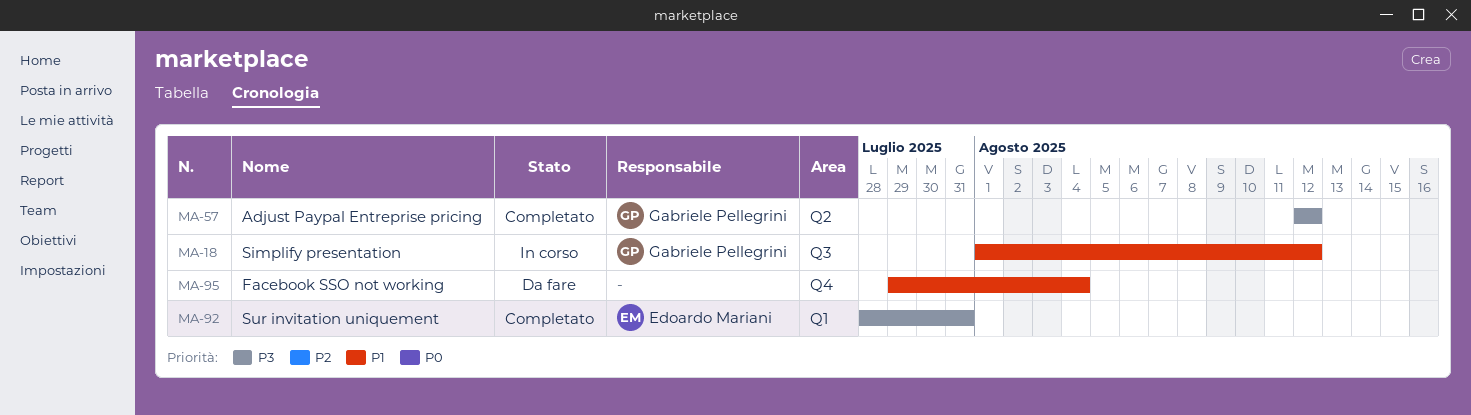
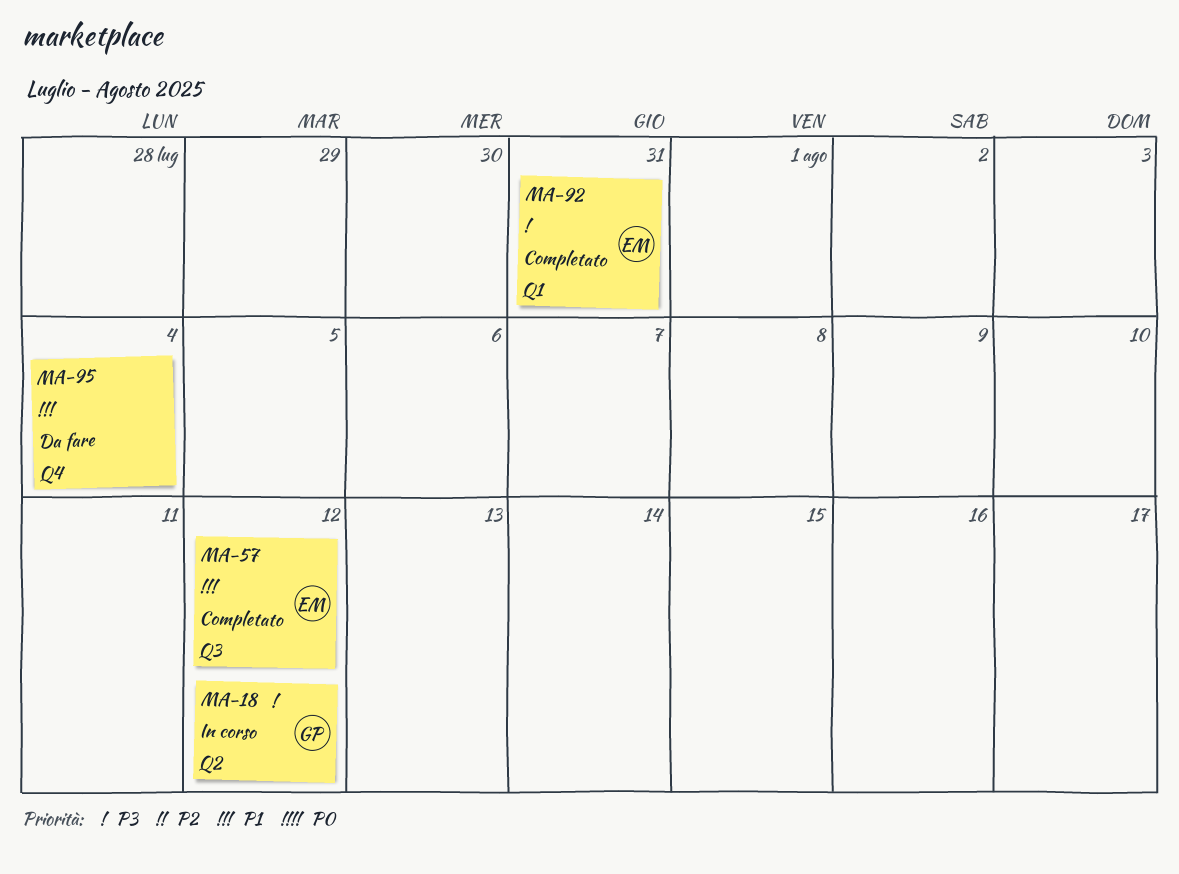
MA-18, priority: P1 -> P3
MA-18, label: Q3 -> Q2
MA-57, owner: Gabriele Pellegrini -> Edoardo Mariani
MA-57, priority: P3 -> P1
MA-57, label: Q2 -> Q3

